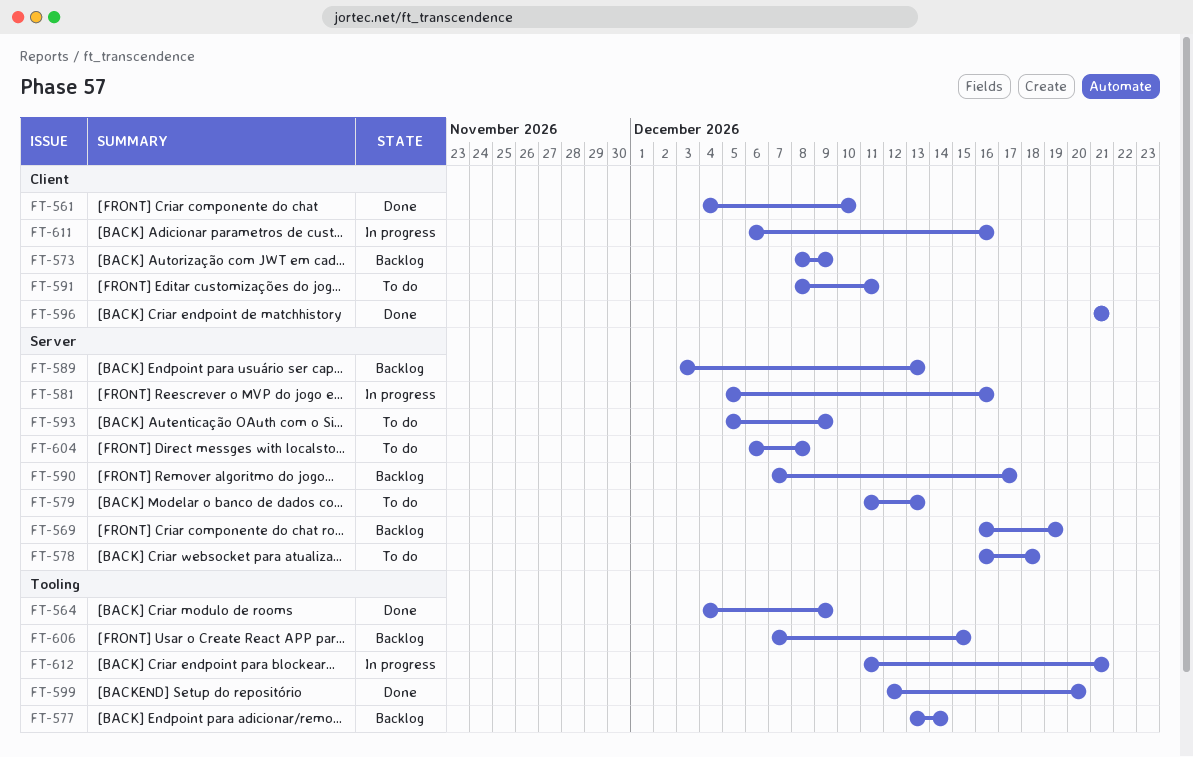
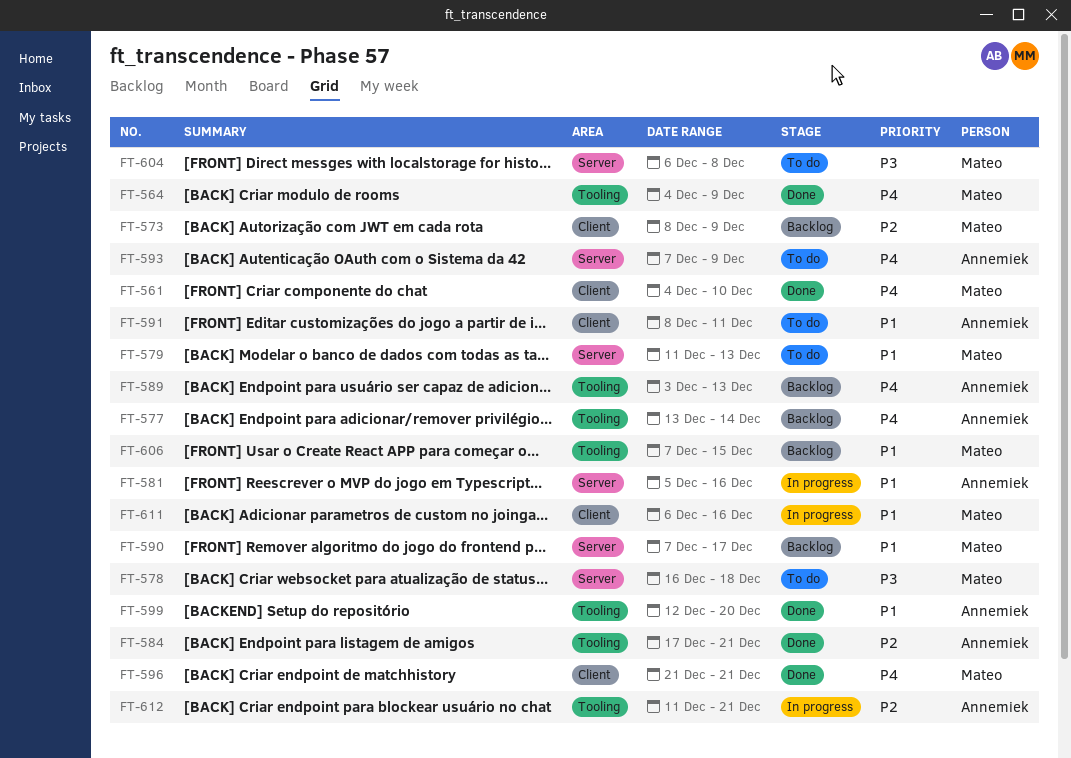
FT-569: present -> none
FT-584: none -> present
FT-589, label: Server -> Tooling
FT-593, start: Dec 5 -> Dec 7

